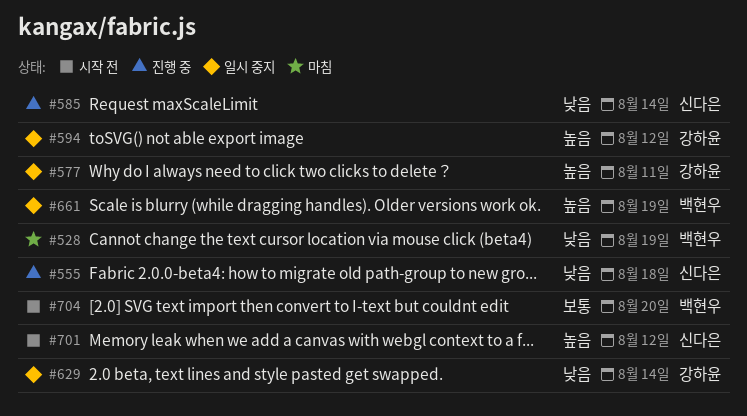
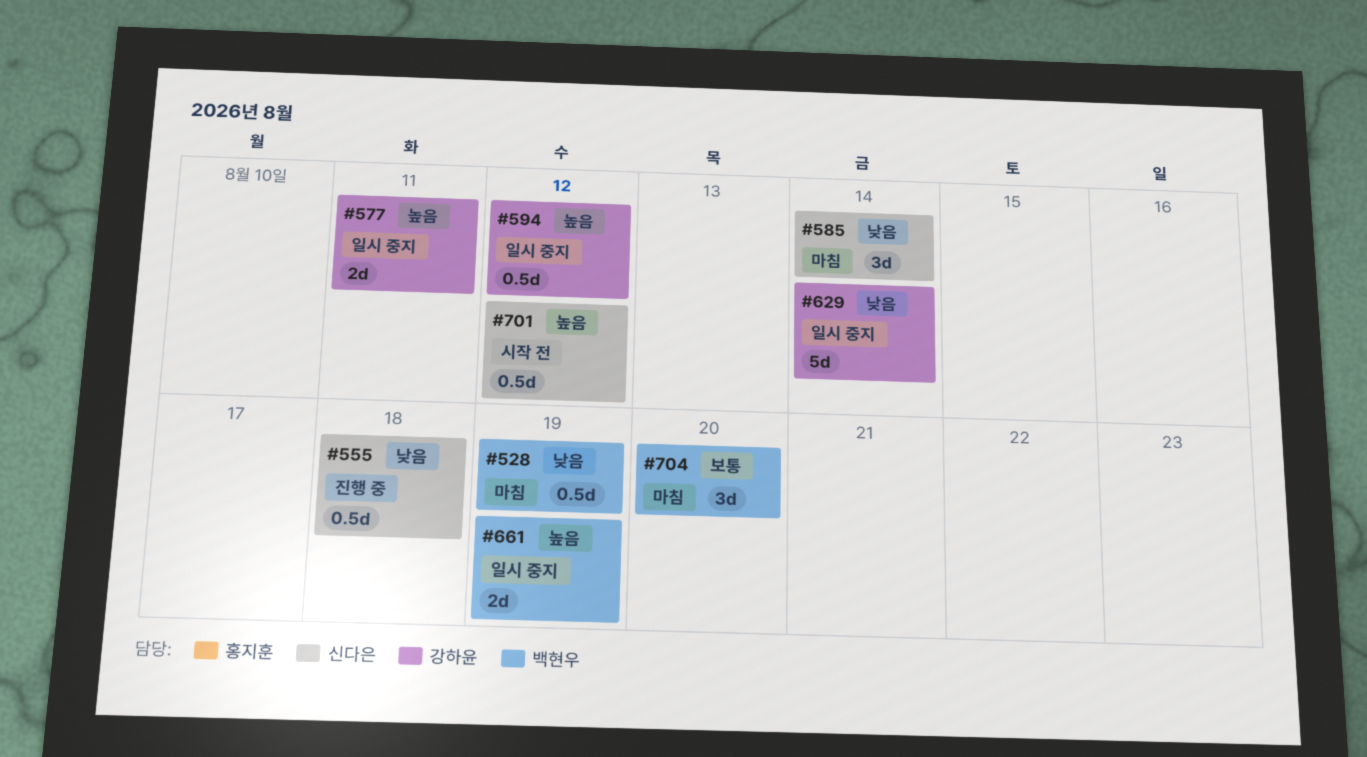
#585, status: 진행 중 -> 마침
#704, status: 시작 전 -> 마침

